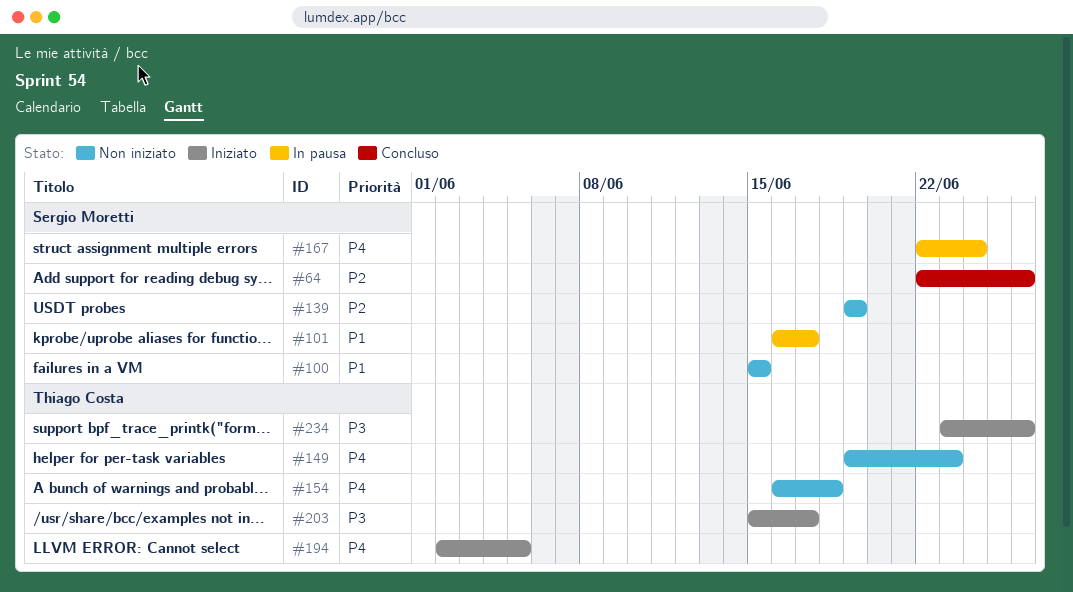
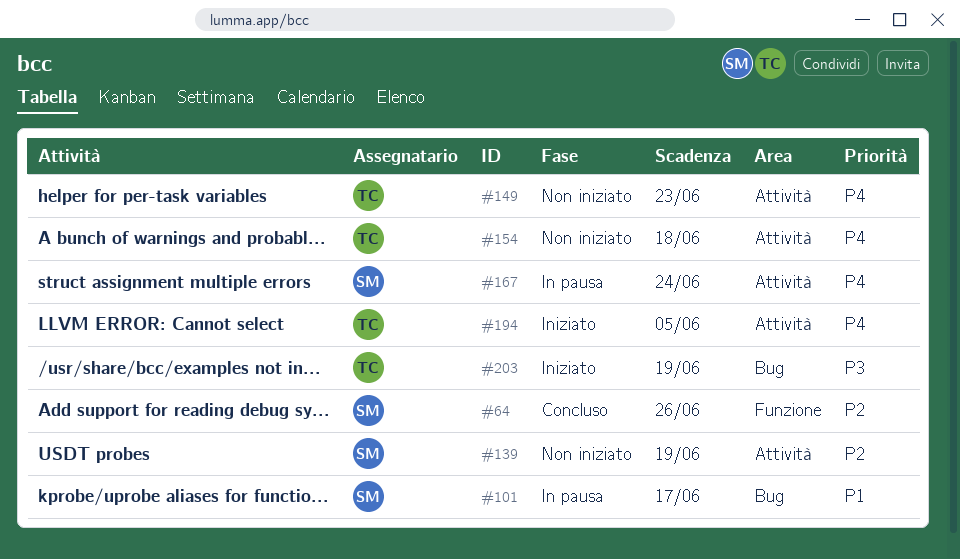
#100: present -> none
#203, due: Jun 17 -> Jun 19
#234: present -> none

